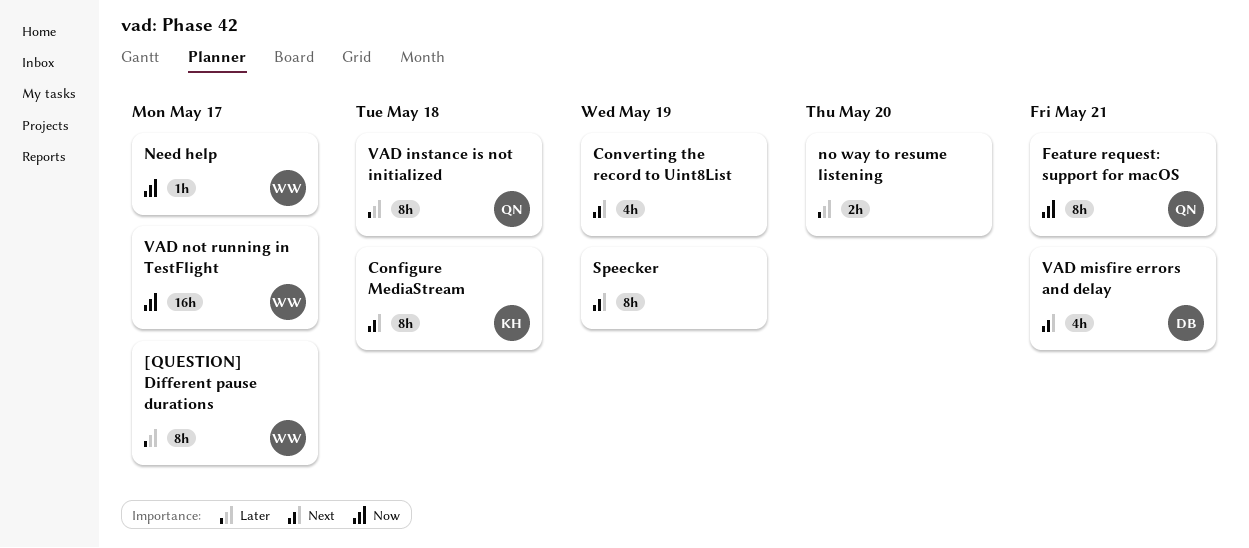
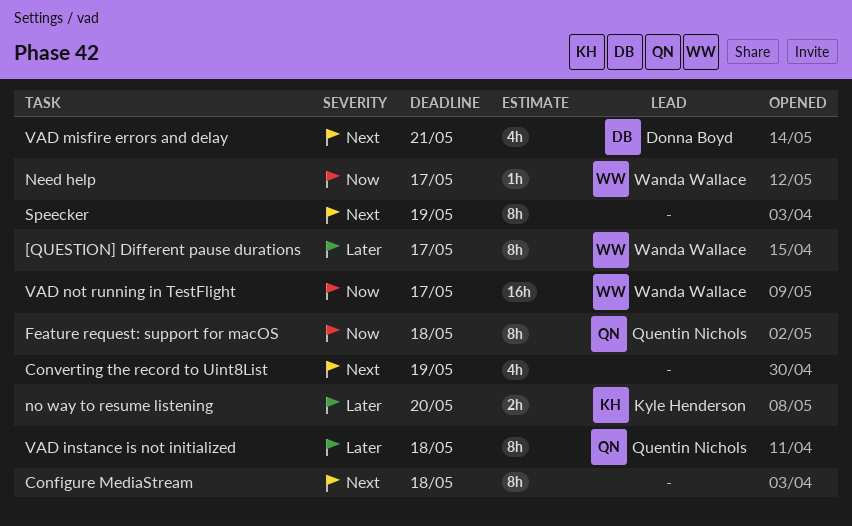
Configure MediaStream, owner: Kyle Henderson -> none
Feature request: support for macOS, due: May 21 -> May 18
no way to resume listening, owner: none -> Kyle Henderson

